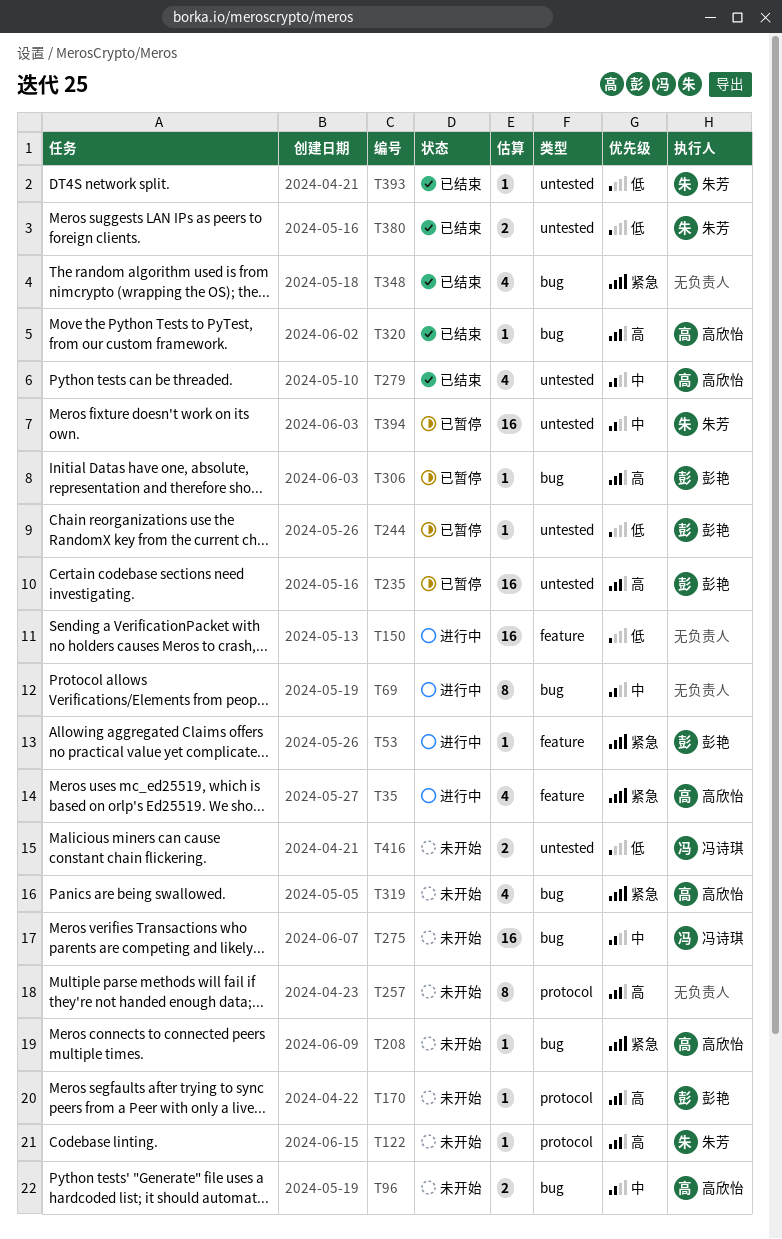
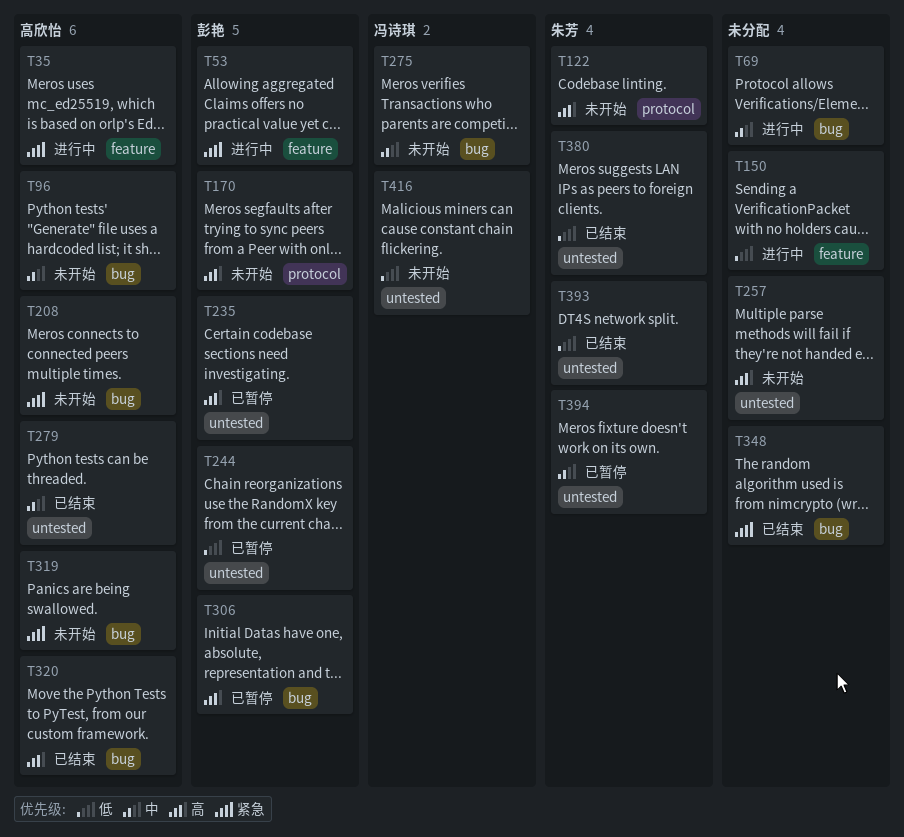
T257, label: protocol -> untested

